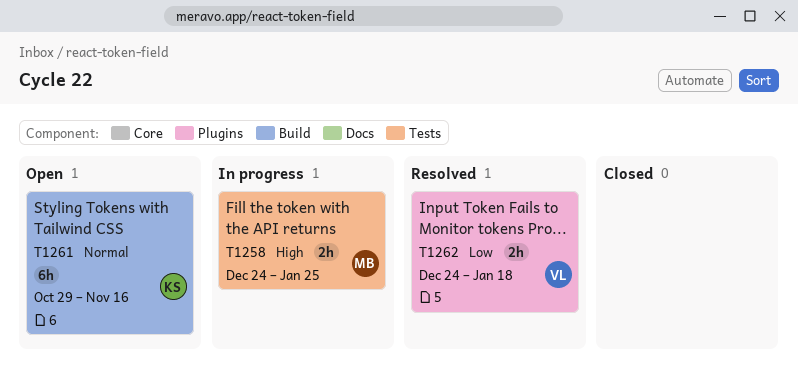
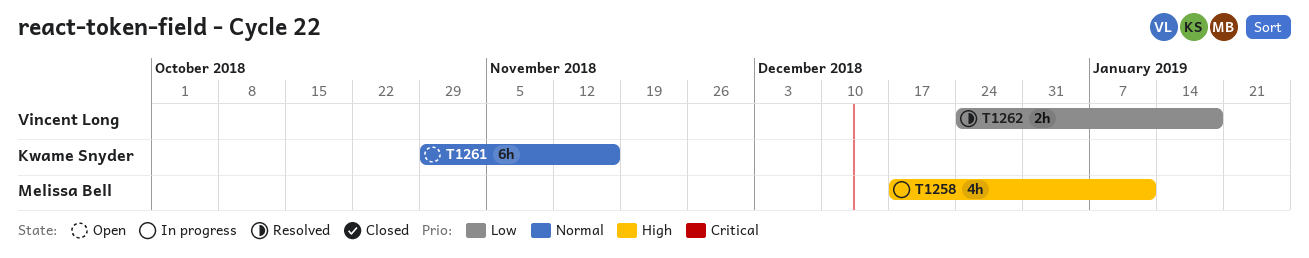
T1258, estimate: 2h -> 4h
T1258, start: Dec 24 -> Dec 17
T1258, due: Jan 25 -> Jan 11

